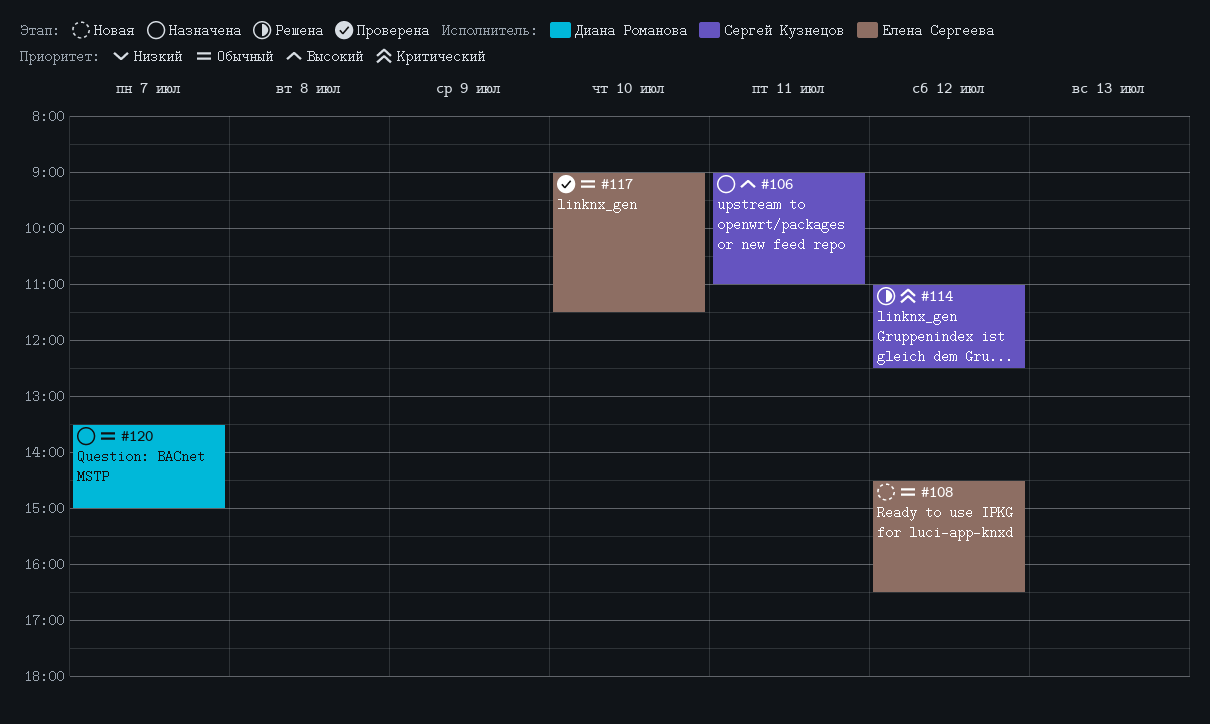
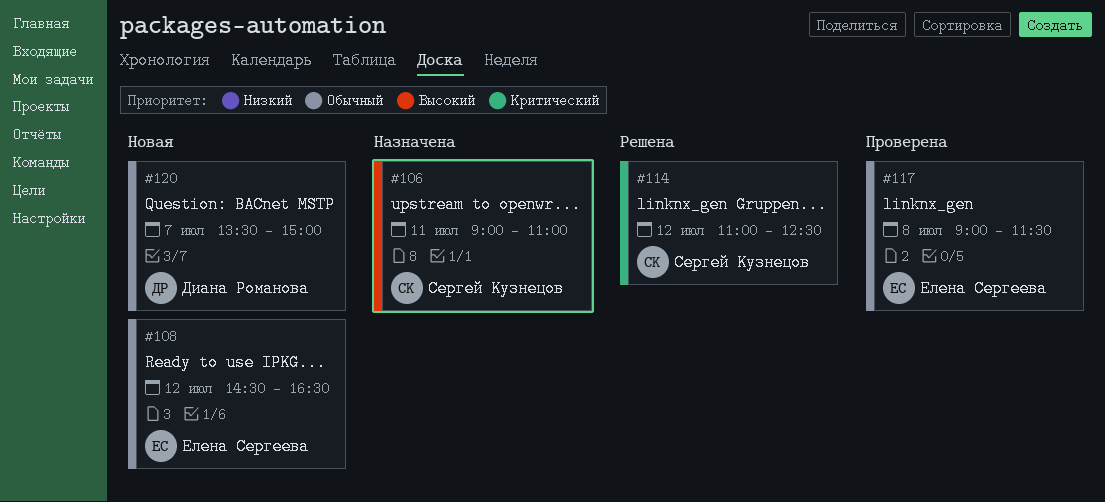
#117, day: Jul 10 -> Jul 8
#120, status: Назначена -> Новая

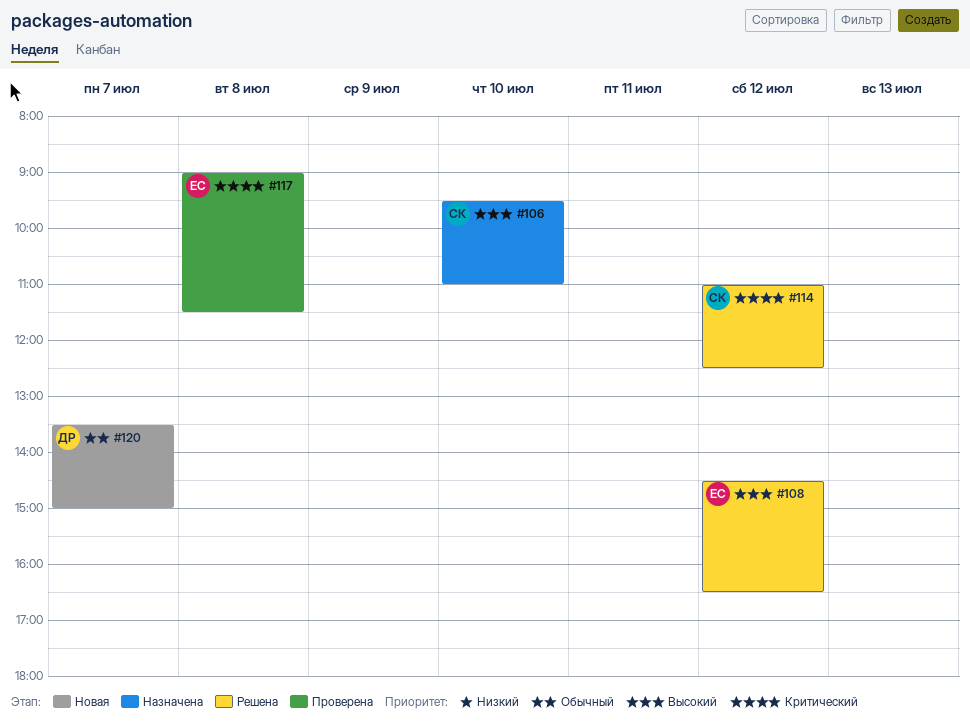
#106, day: Jul 11 -> Jul 10
#106, begins: 09:00 -> 09:30
#108, status: Новая -> Решена
#108, priority: Обычный -> Высокий
#117, priority: Обычный -> Критический

